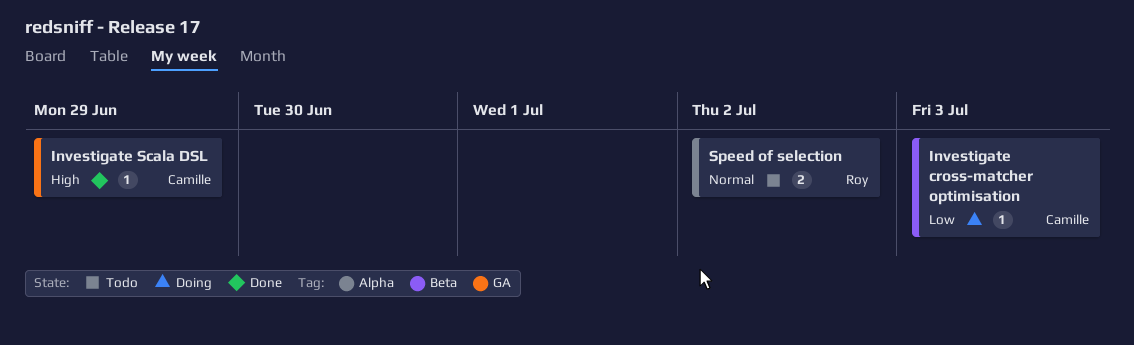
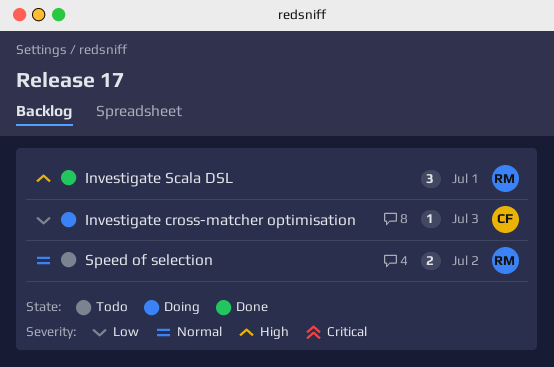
Investigate Scala DSL, owner: Camille -> Roy
Investigate Scala DSL, estimate: 1 -> 3
Investigate Scala DSL, due: Jun 29 -> Jul 1

